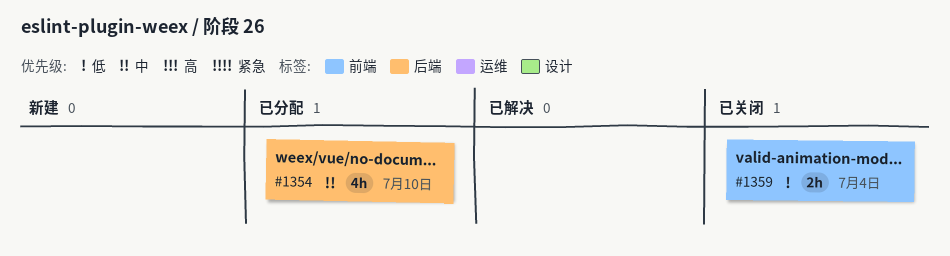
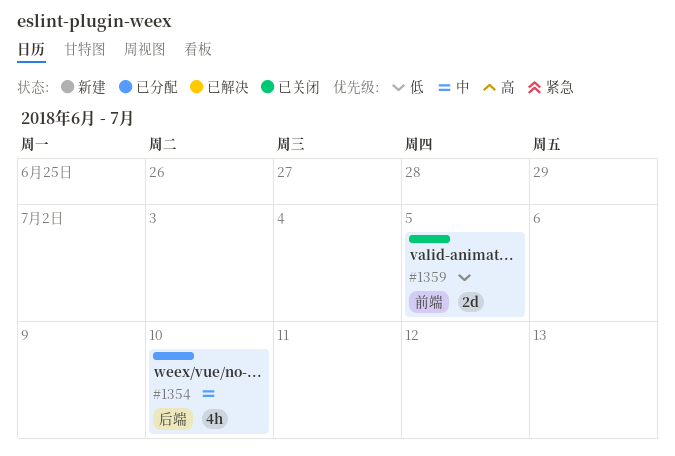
#1359, estimate: 2h -> 2d
#1359, due: Jul 4 -> Jul 5

